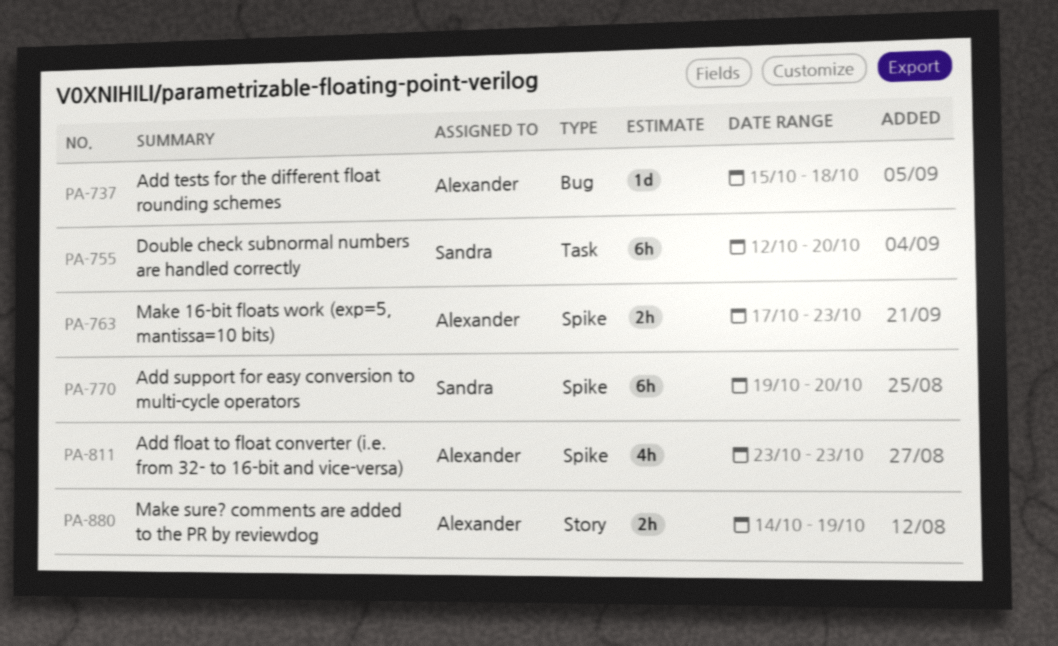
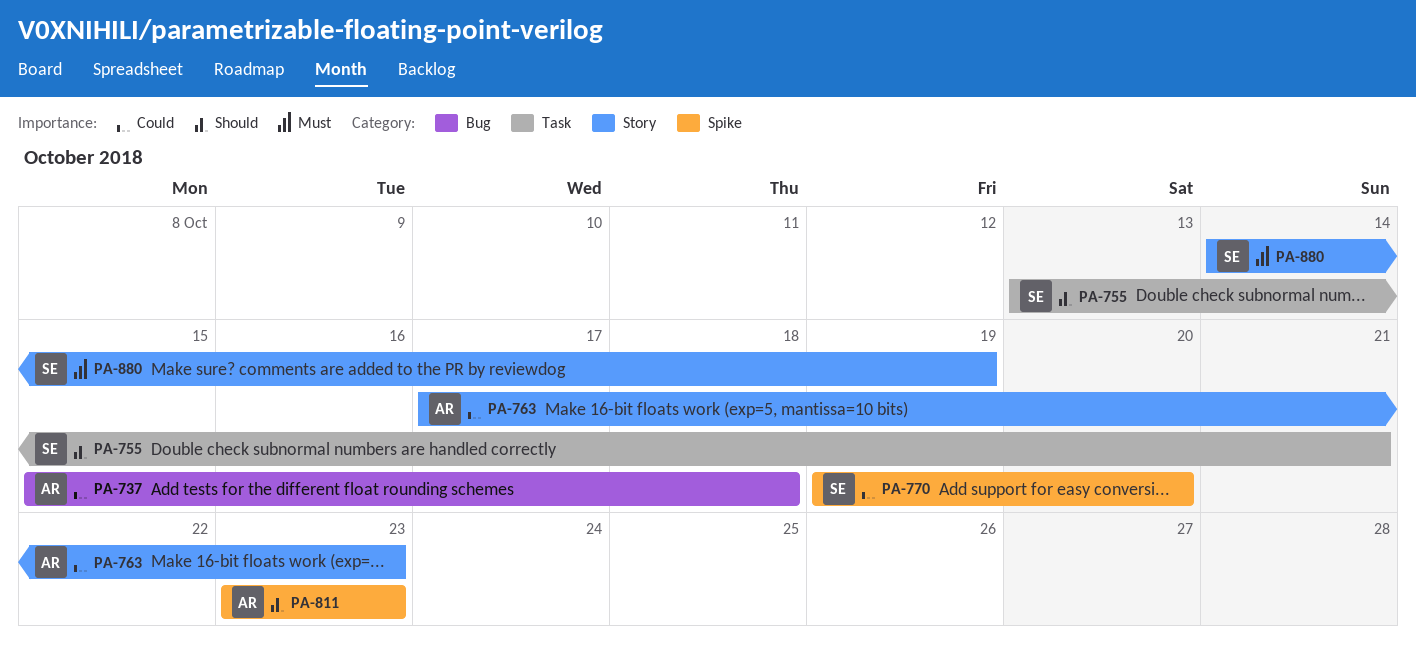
PA-755, start: Oct 12 -> Oct 13
PA-755, due: Oct 20 -> Oct 21
PA-763, label: Spike -> Story
PA-880, owner: Alexander -> Sandra

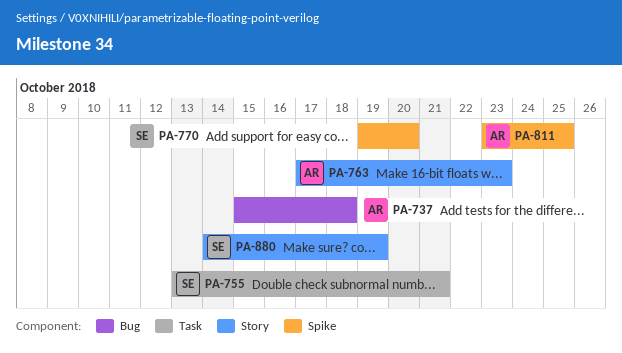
PA-811, due: Oct 23 -> Oct 25

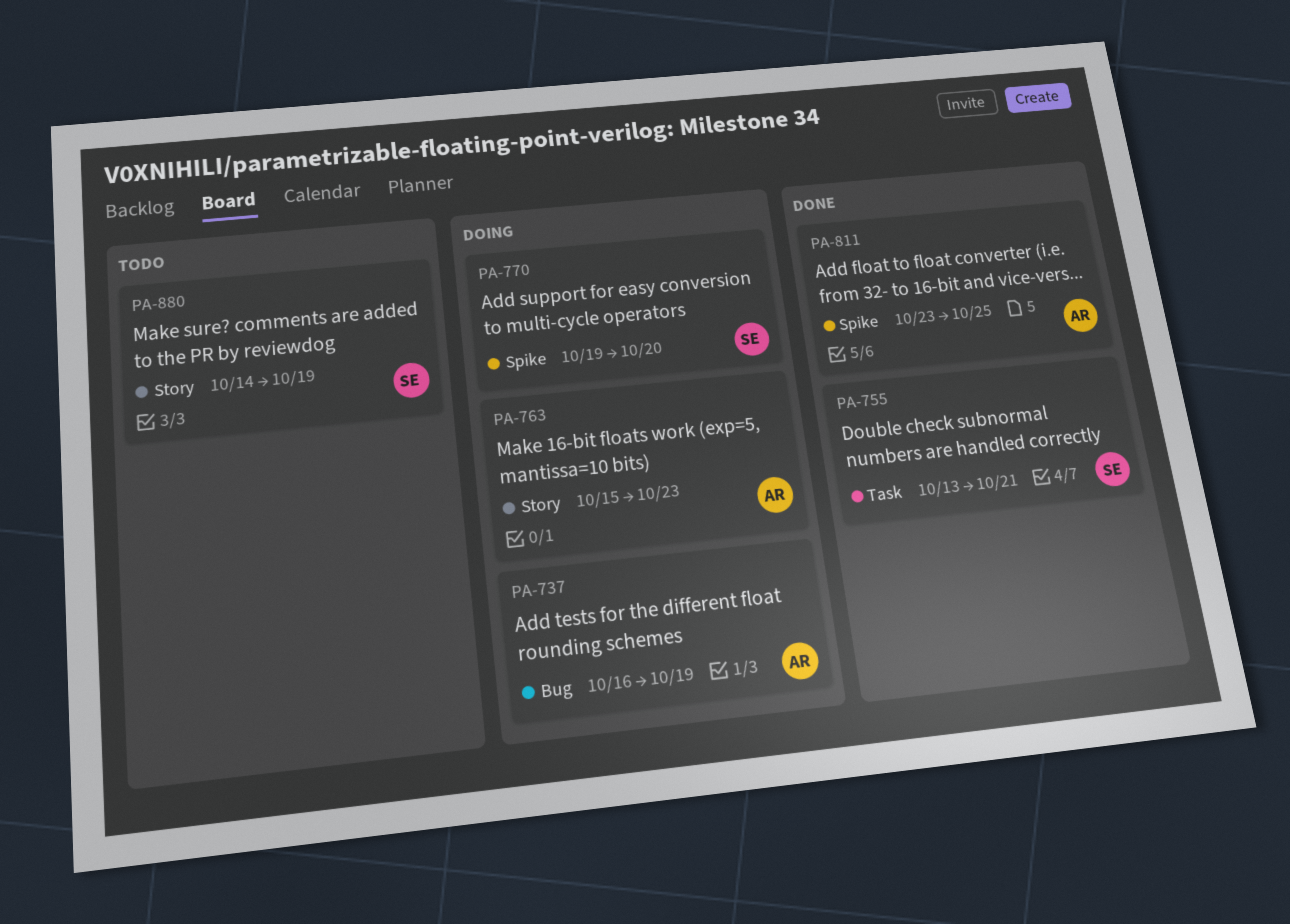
PA-737, start: Oct 15 -> Oct 16
PA-737, due: Oct 18 -> Oct 19
PA-763, start: Oct 17 -> Oct 15

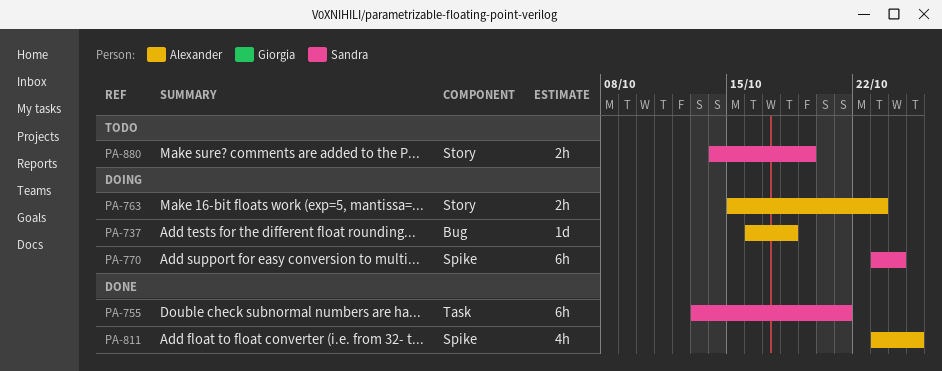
PA-737, due: Oct 19 -> Oct 18
PA-770, start: Oct 19 -> Oct 23
PA-770, due: Oct 20 -> Oct 24

